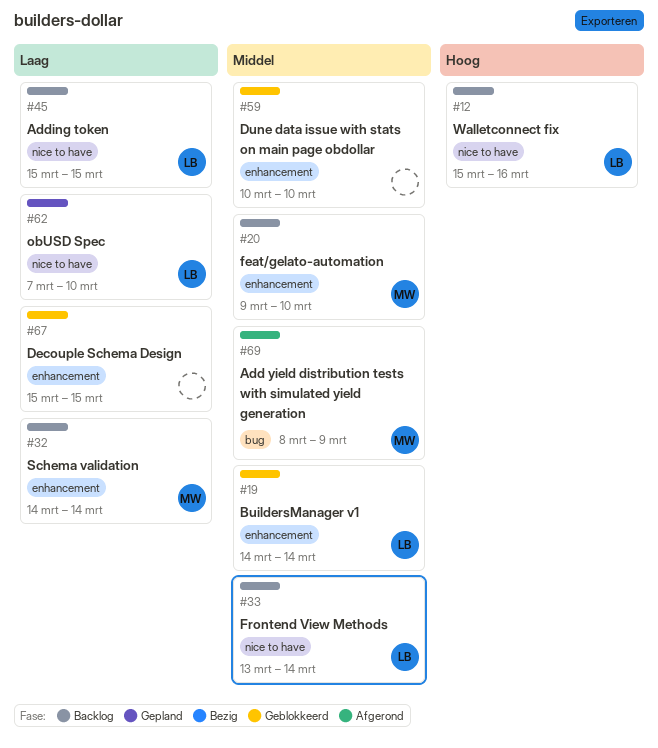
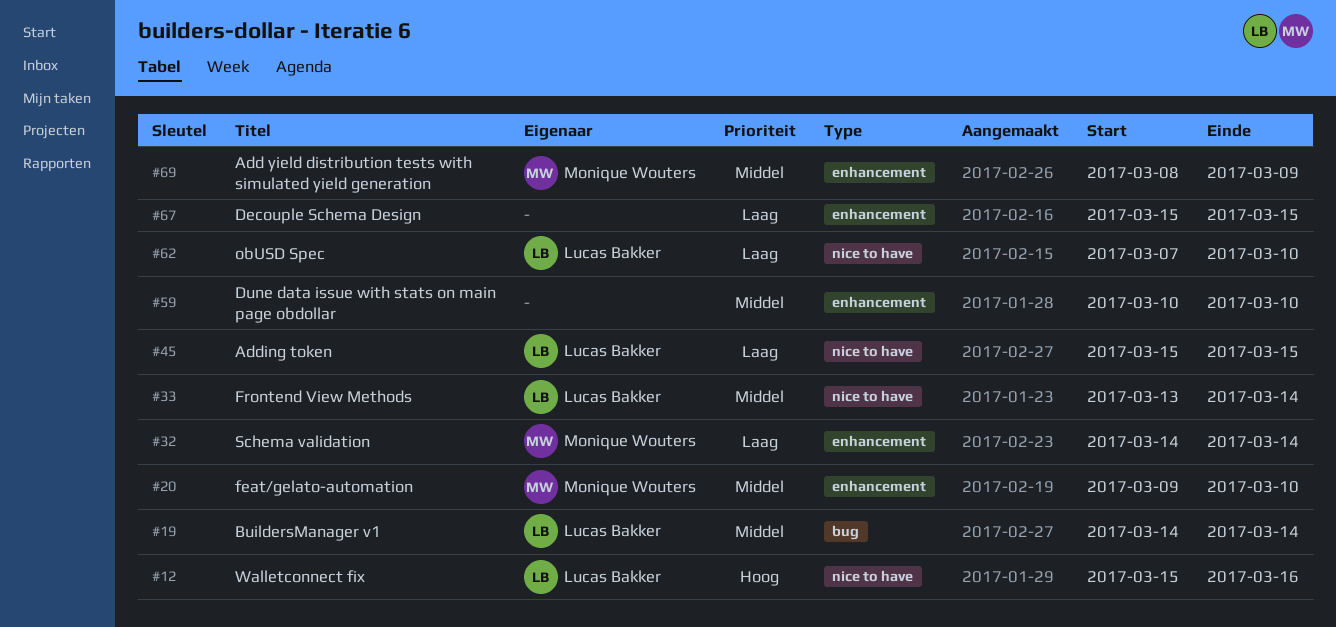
#19, label: enhancement -> bug
#69, label: bug -> enhancement

